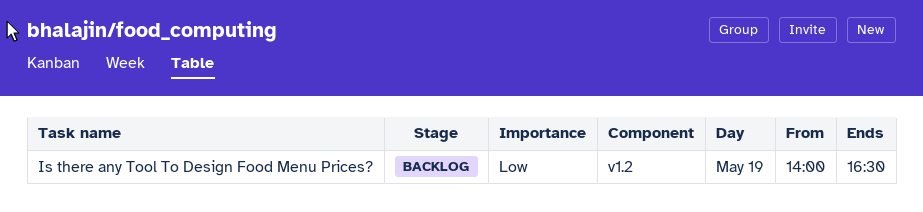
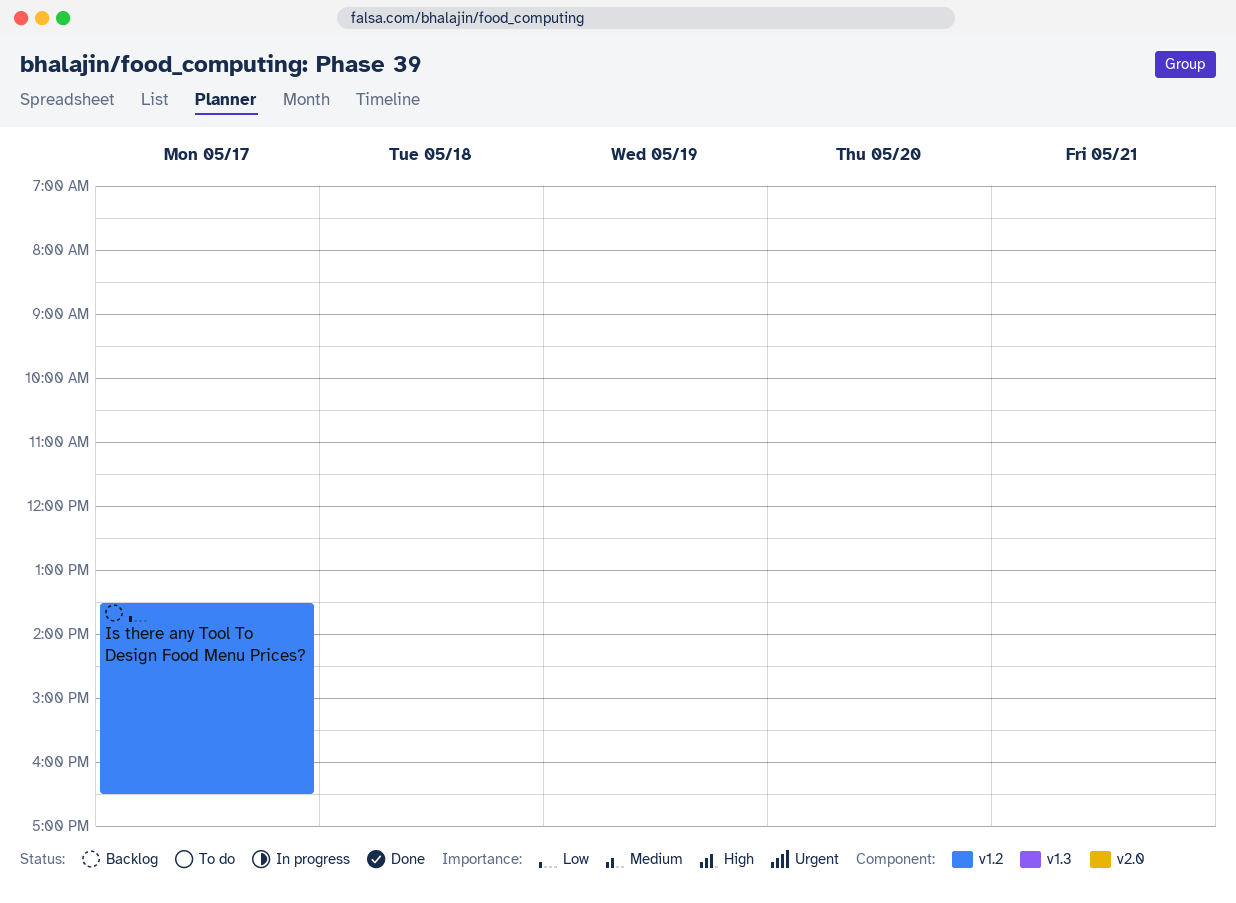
Is there any Tool To Design Food Menu Prices?, day: May 19 -> May 17
Is there any Tool To Design Food Menu Prices?, begins: 14:00 -> 13:30

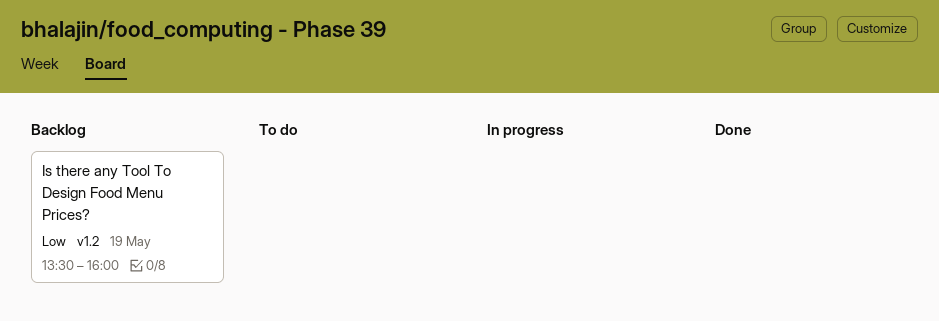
Is there any Tool To Design Food Menu Prices?, day: May 17 -> May 19
Is there any Tool To Design Food Menu Prices?, ends: 16:30 -> 16:00

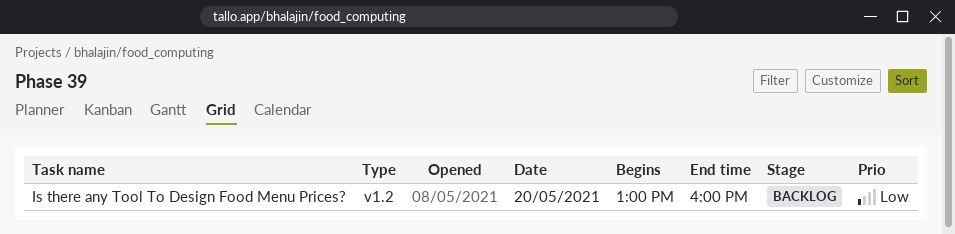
Is there any Tool To Design Food Menu Prices?, day: May 19 -> May 20
Is there any Tool To Design Food Menu Prices?, begins: 13:30 -> 13:00

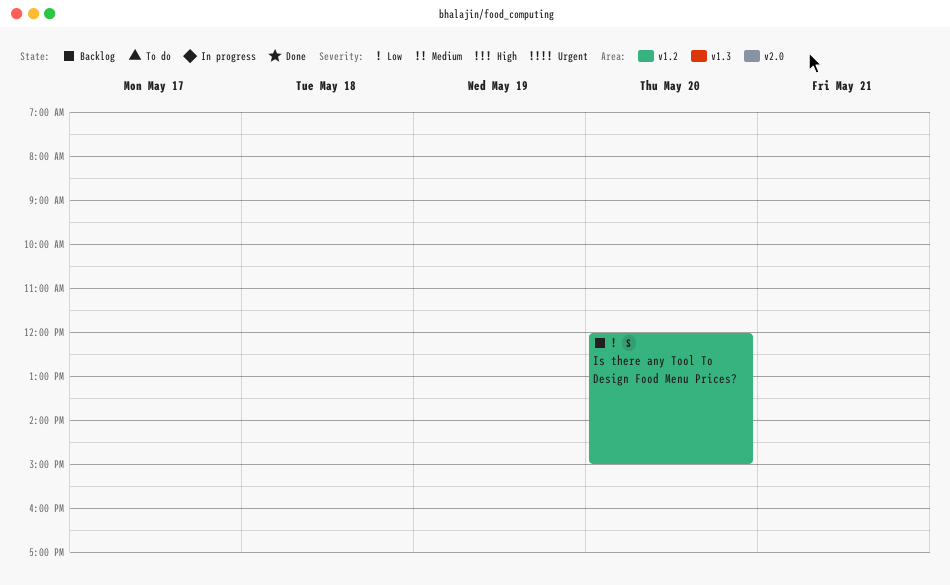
Is there any Tool To Design Food Menu Prices?, begins: 13:00 -> 12:00
Is there any Tool To Design Food Menu Prices?, ends: 16:00 -> 15:00

